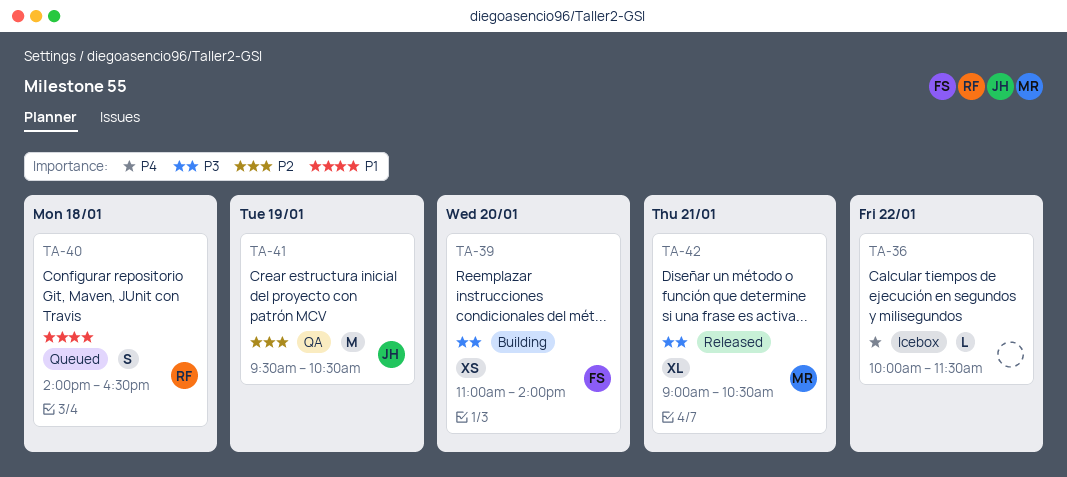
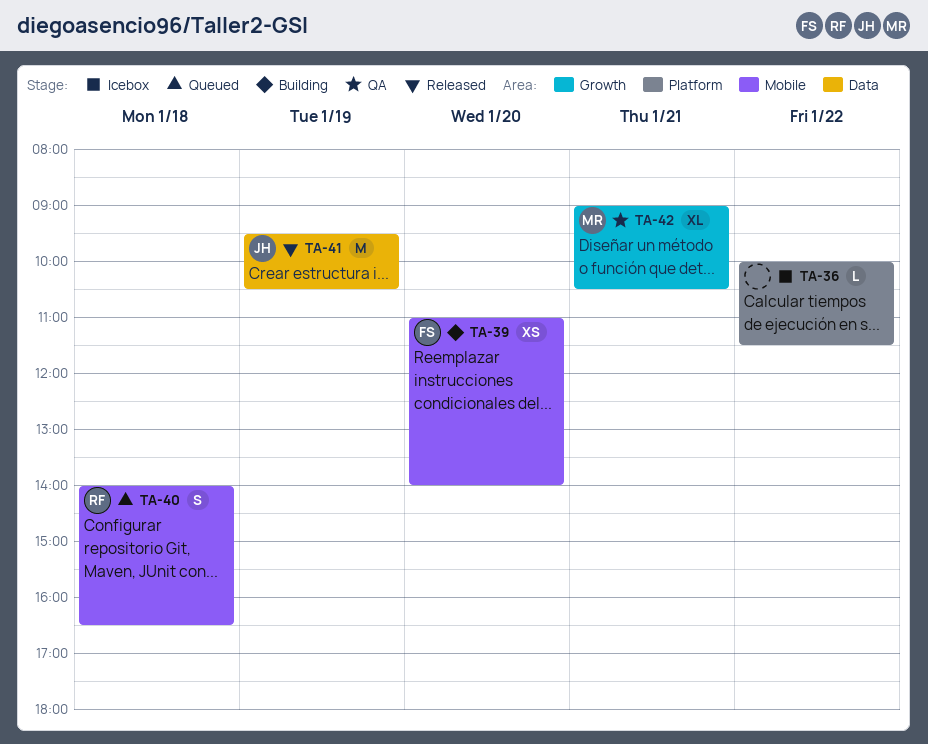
TA-41, status: QA -> Released
TA-42, status: Released -> QA

